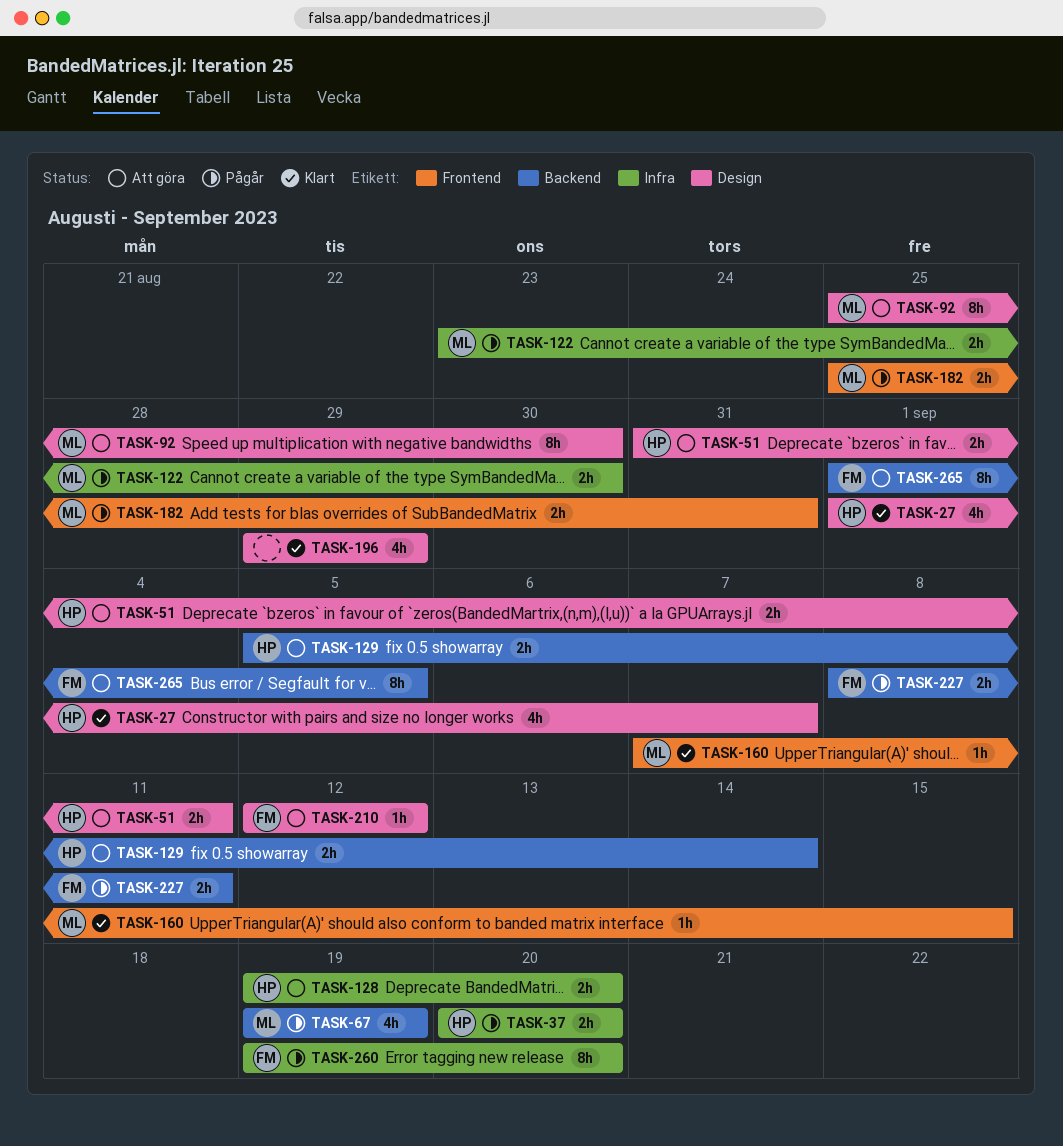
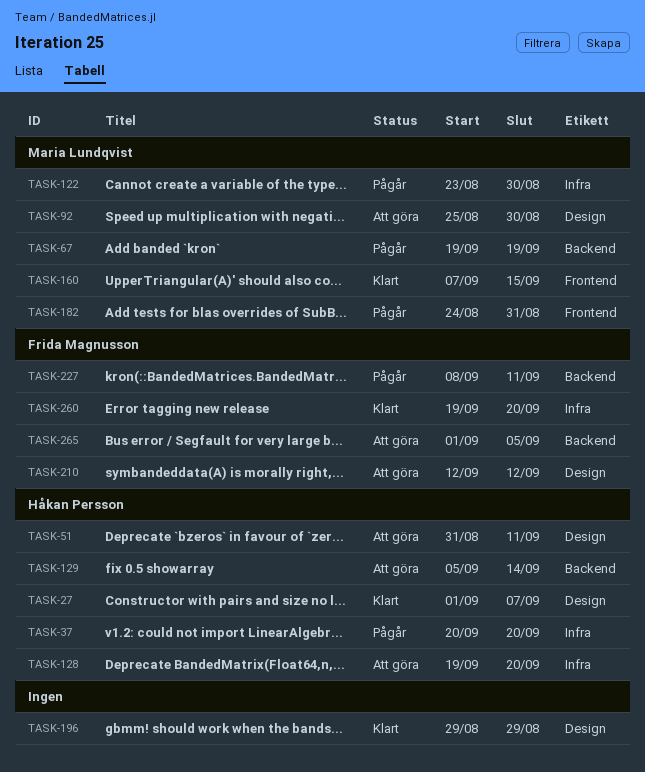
TASK-182, start: Aug 25 -> Aug 24
TASK-260, status: Pågår -> Klart

